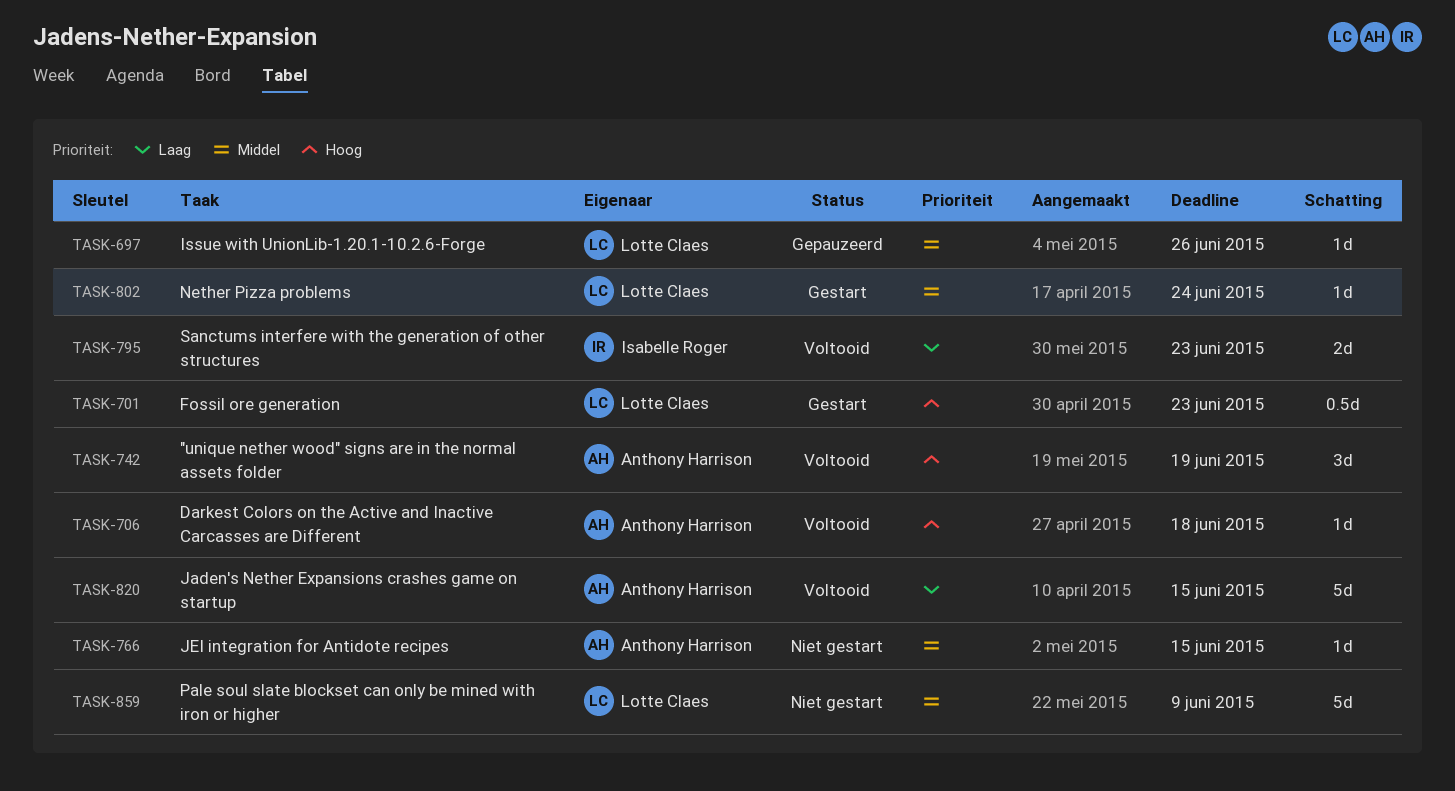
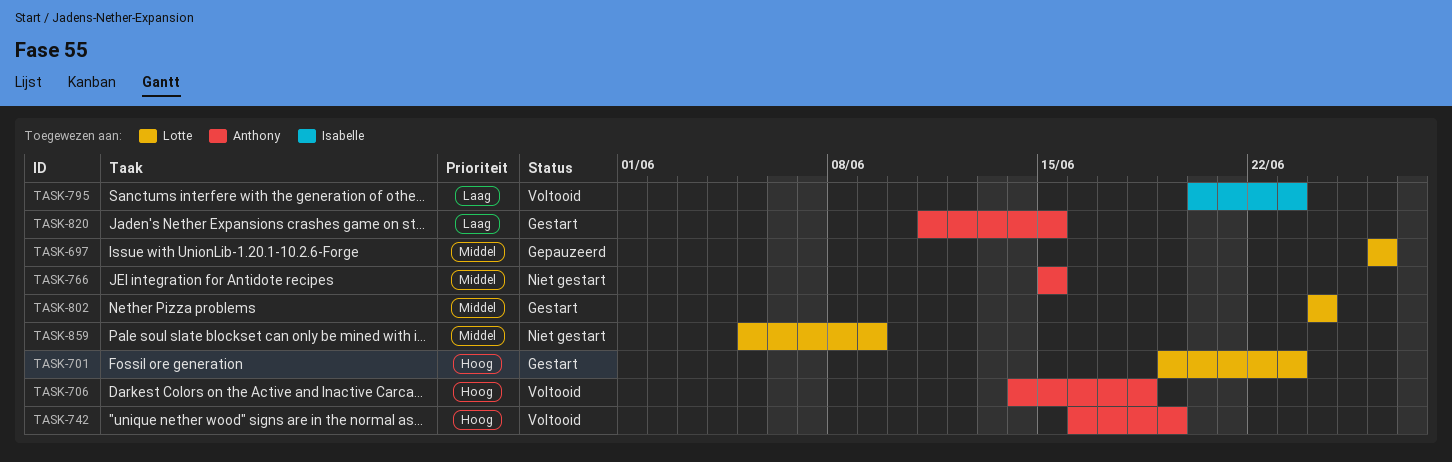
TASK-820, status: Voltooid -> Gestart

